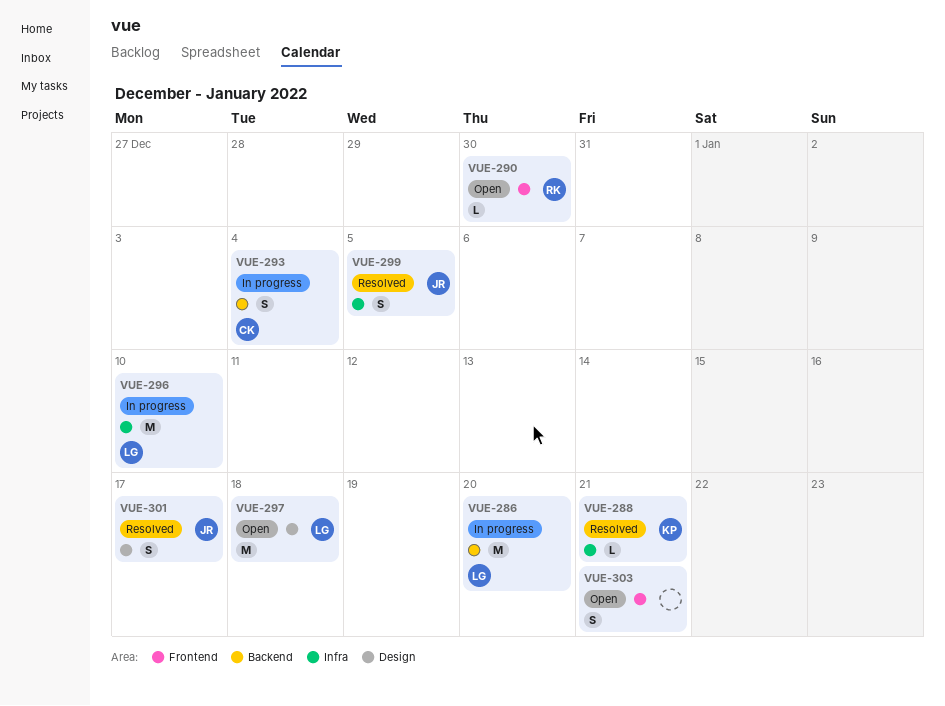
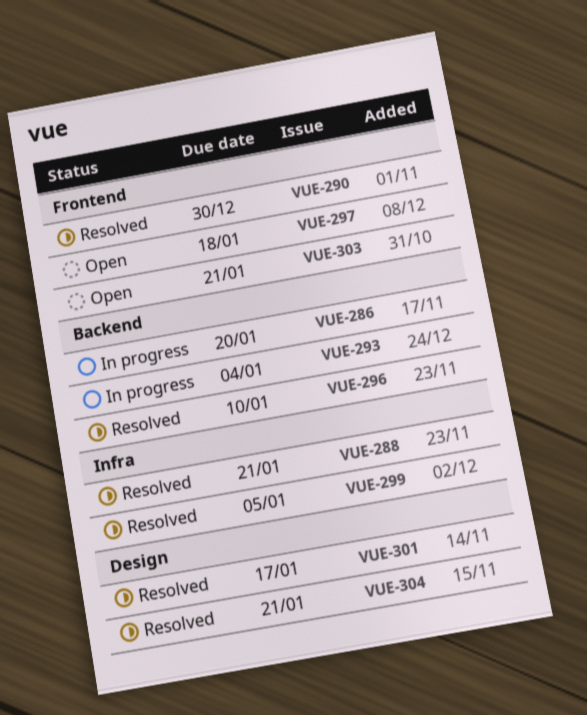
VUE-290, status: Open -> Resolved
VUE-296, status: In progress -> Resolved
VUE-296, label: Infra -> Backend
VUE-297, label: Design -> Frontend
VUE-304: none -> present

